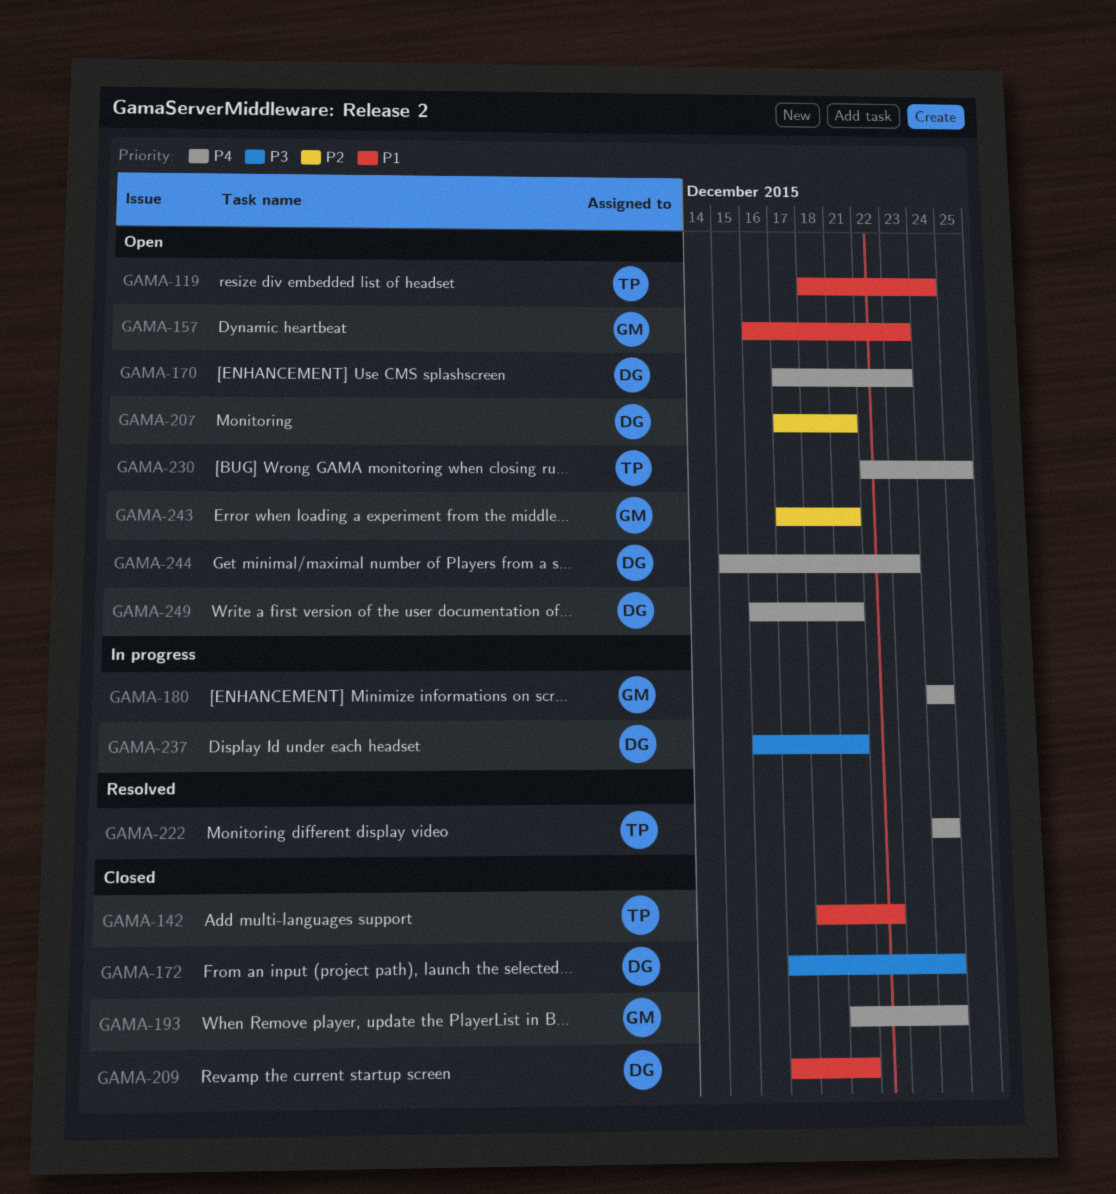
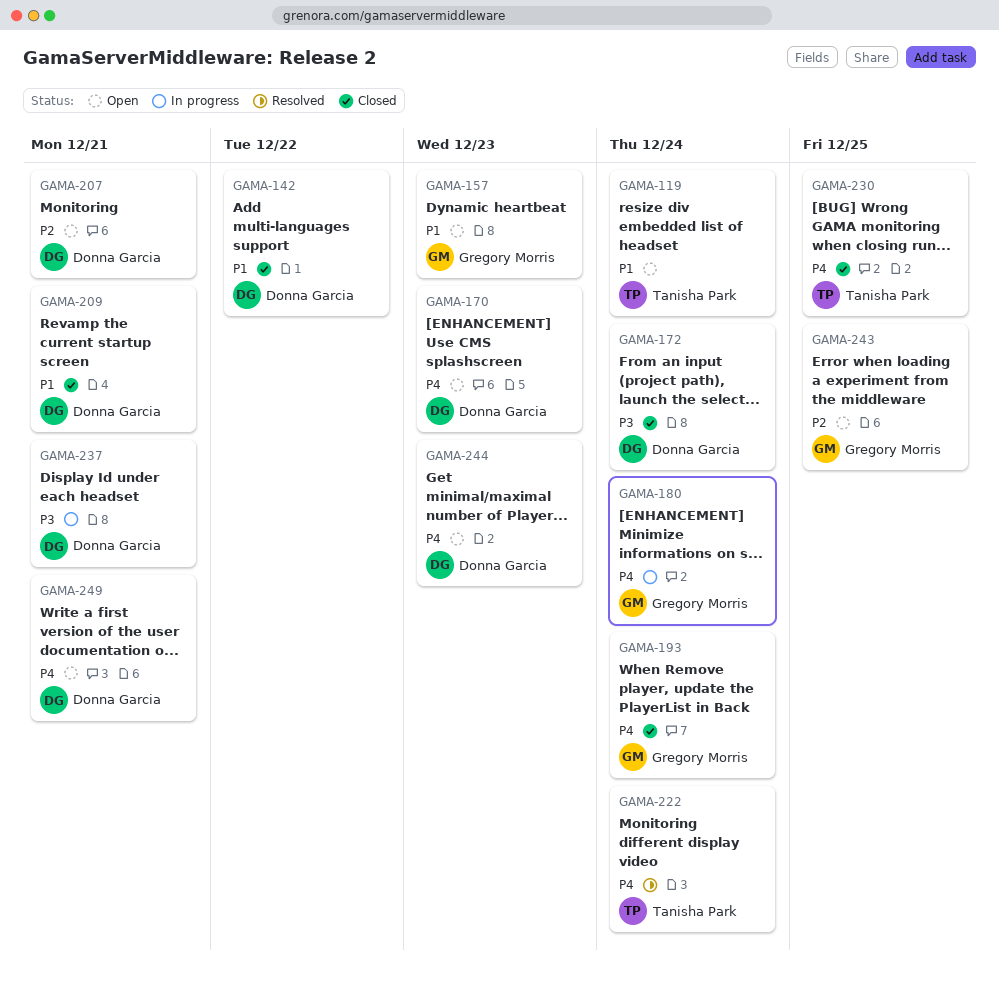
GAMA-142, owner: Tanisha Park -> Donna Garcia
GAMA-230, status: Open -> Closed
GAMA-243, due: Dec 21 -> Dec 25

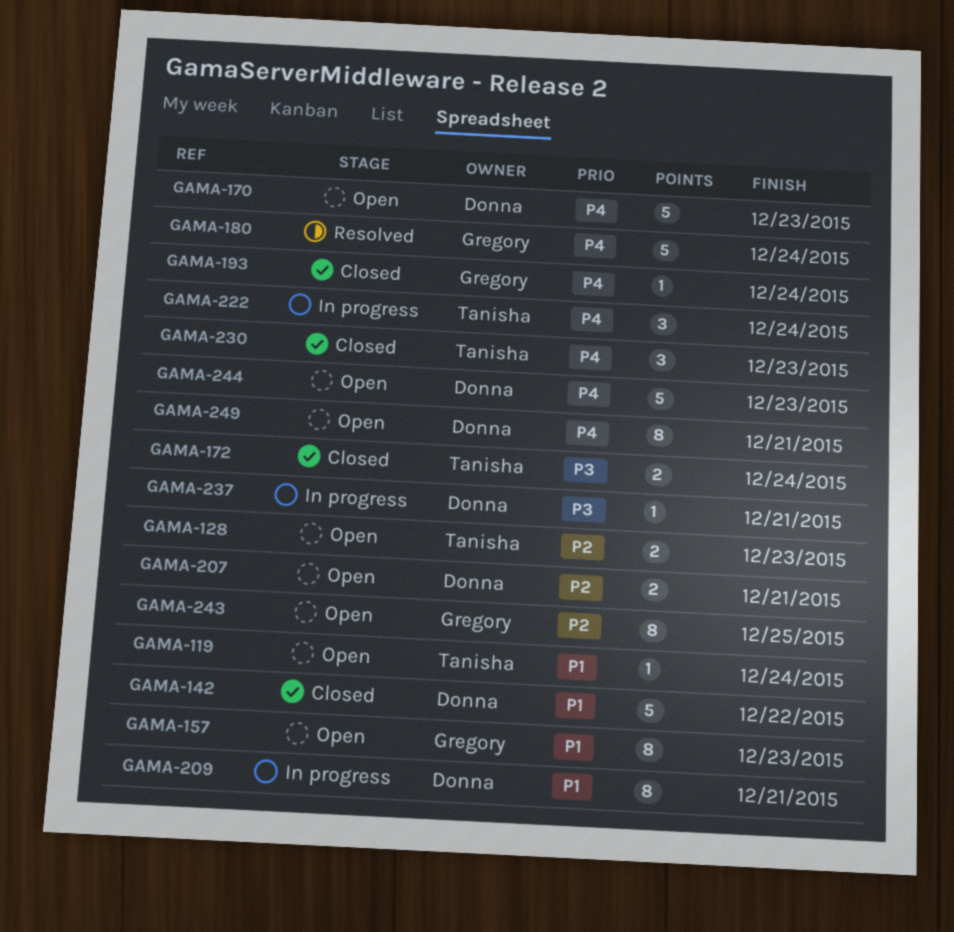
GAMA-128: none -> present
GAMA-172, owner: Donna Garcia -> Tanisha Park
GAMA-180, status: In progress -> Resolved
GAMA-209, status: Closed -> In progress
GAMA-222, status: Resolved -> In progress
GAMA-230, due: Dec 25 -> Dec 23

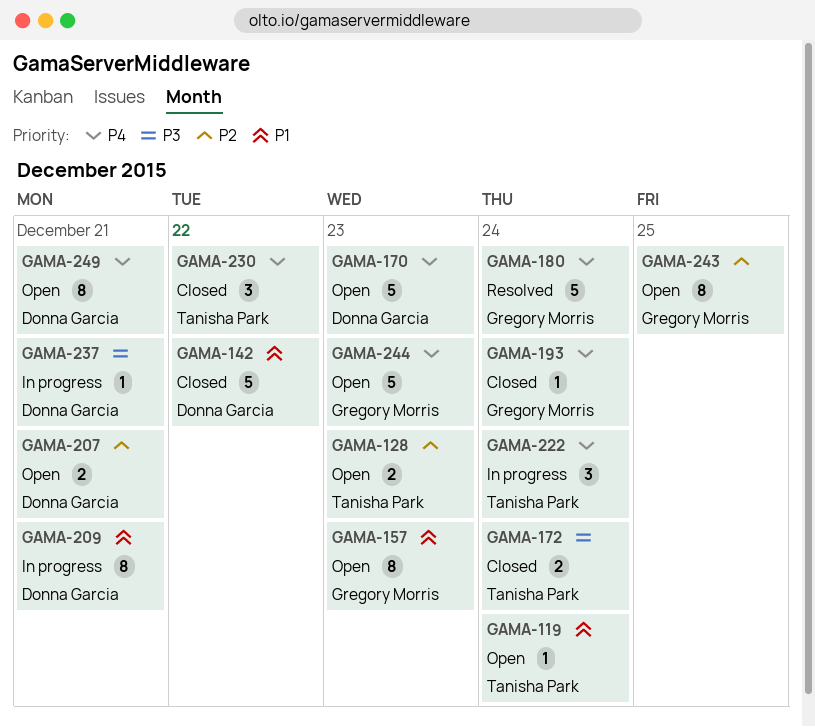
GAMA-230, due: Dec 23 -> Dec 22
GAMA-244, owner: Donna Garcia -> Gregory Morris

